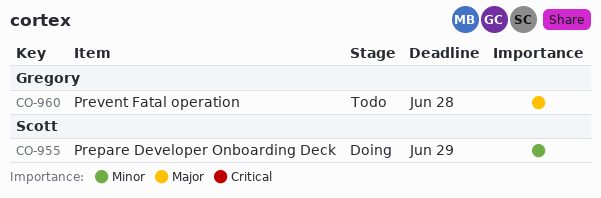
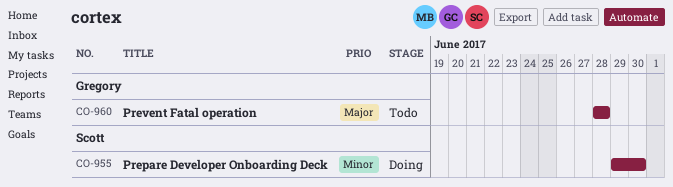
CO-955, due: Jun 29 -> Jun 30

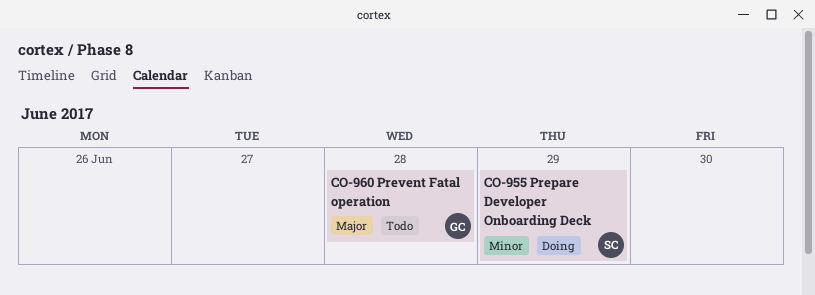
CO-955, due: Jun 30 -> Jun 29

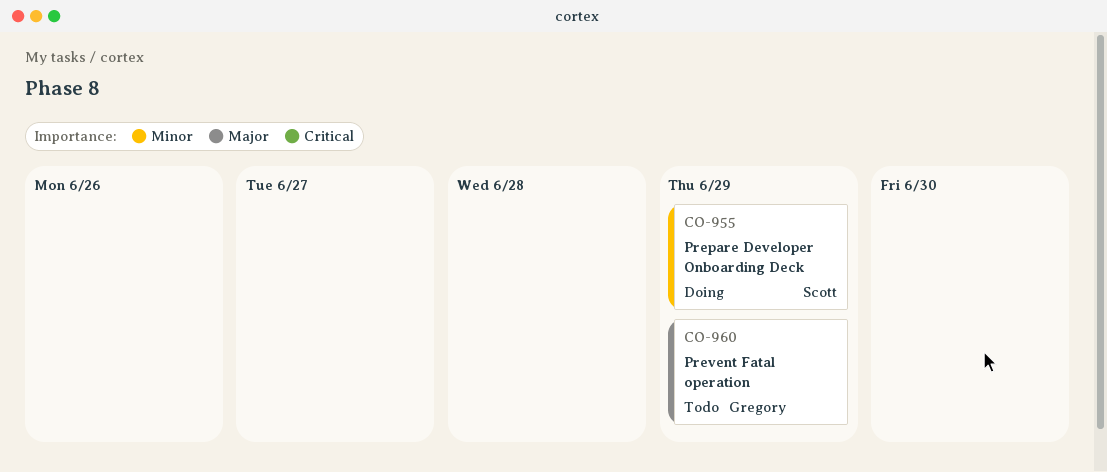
CO-960, due: Jun 28 -> Jun 29

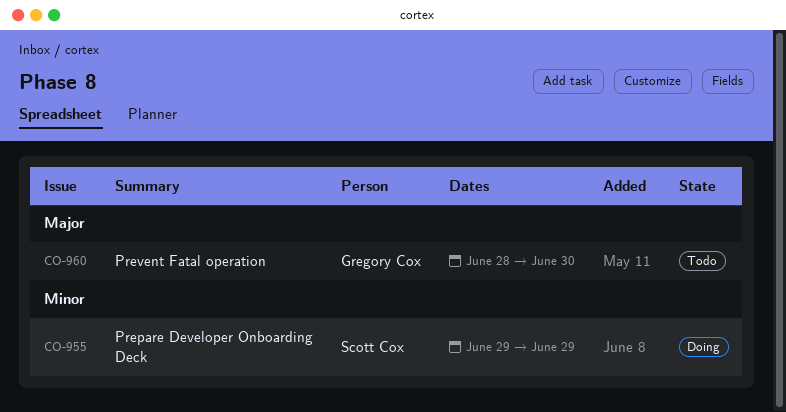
CO-960, due: Jun 29 -> Jun 30

